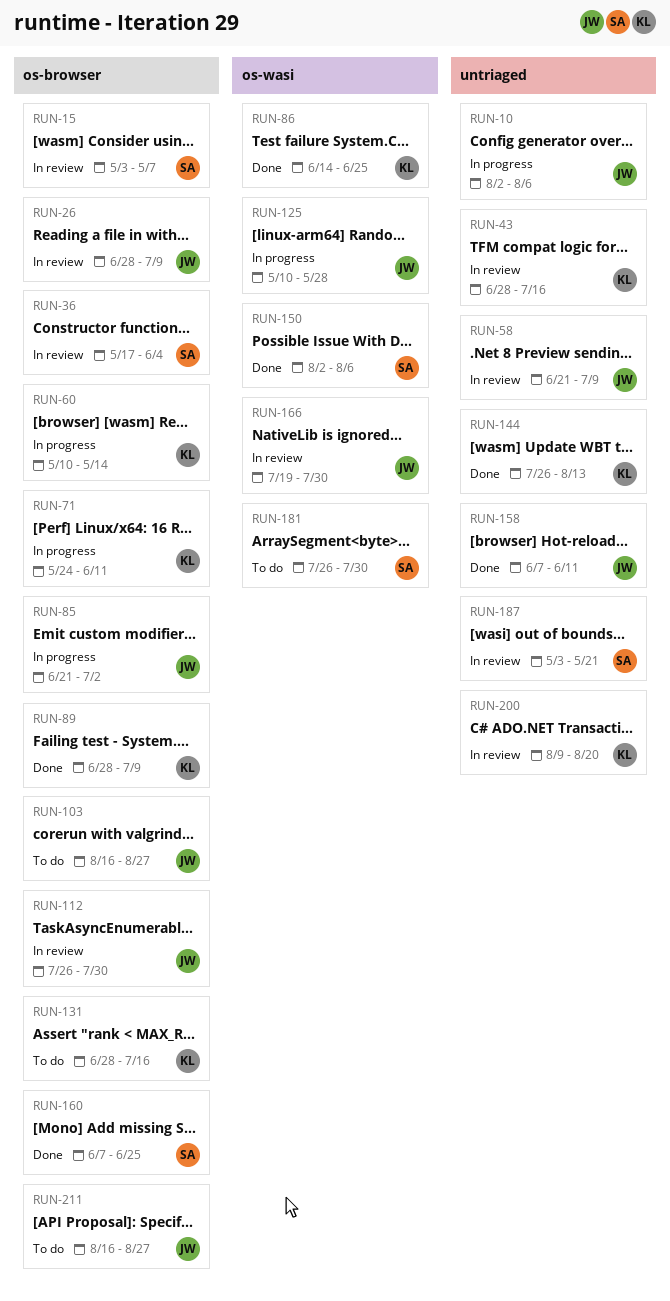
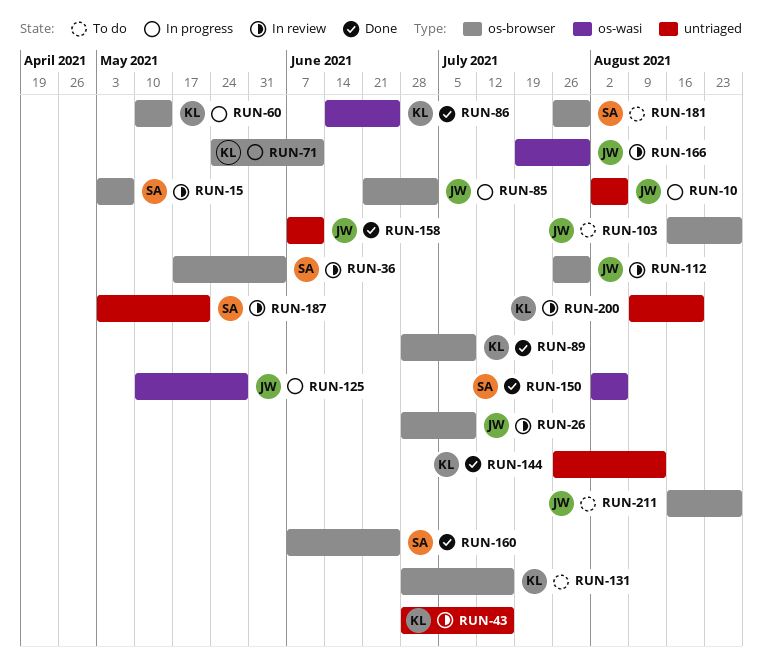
RUN-58: present -> none
RUN-181, label: os-wasi -> os-browser

